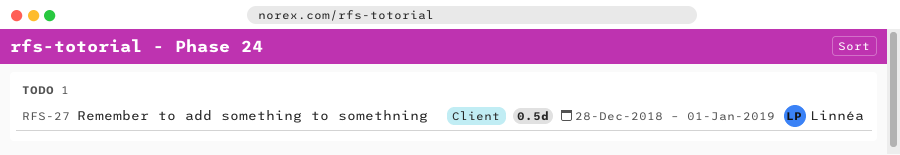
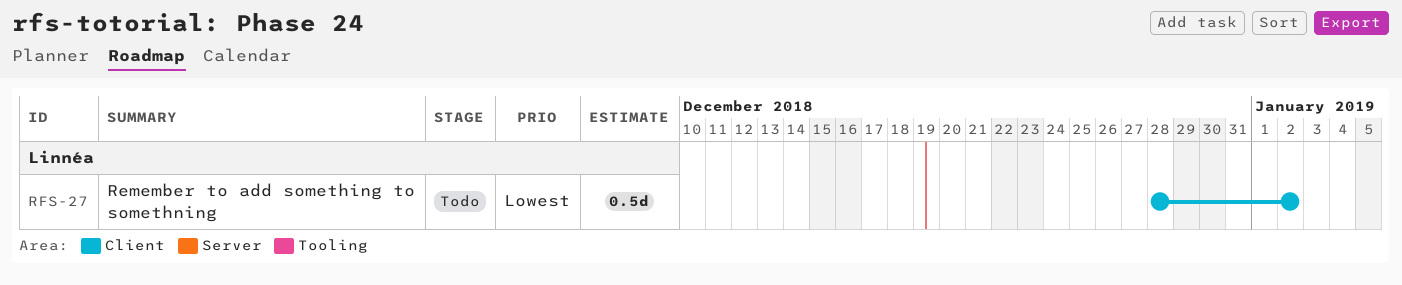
RFS-27, due: Jan 1 -> Jan 2

